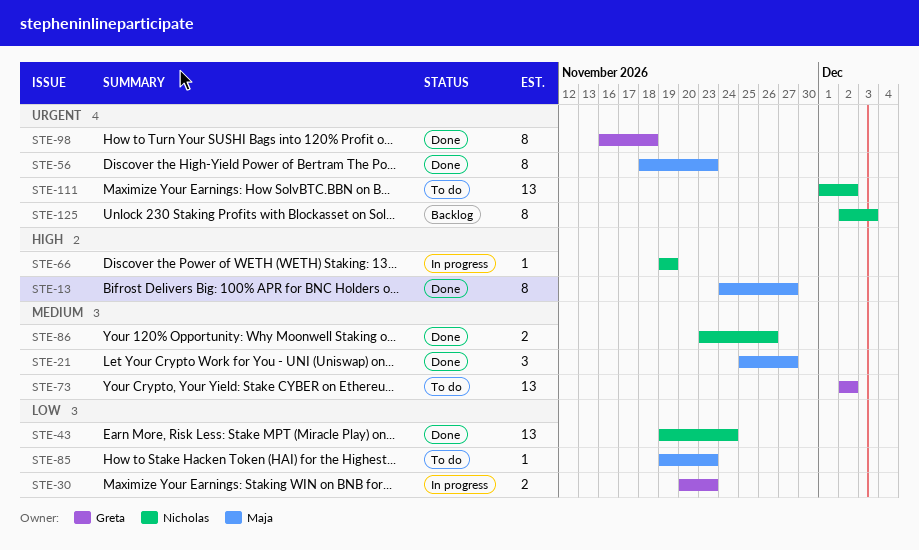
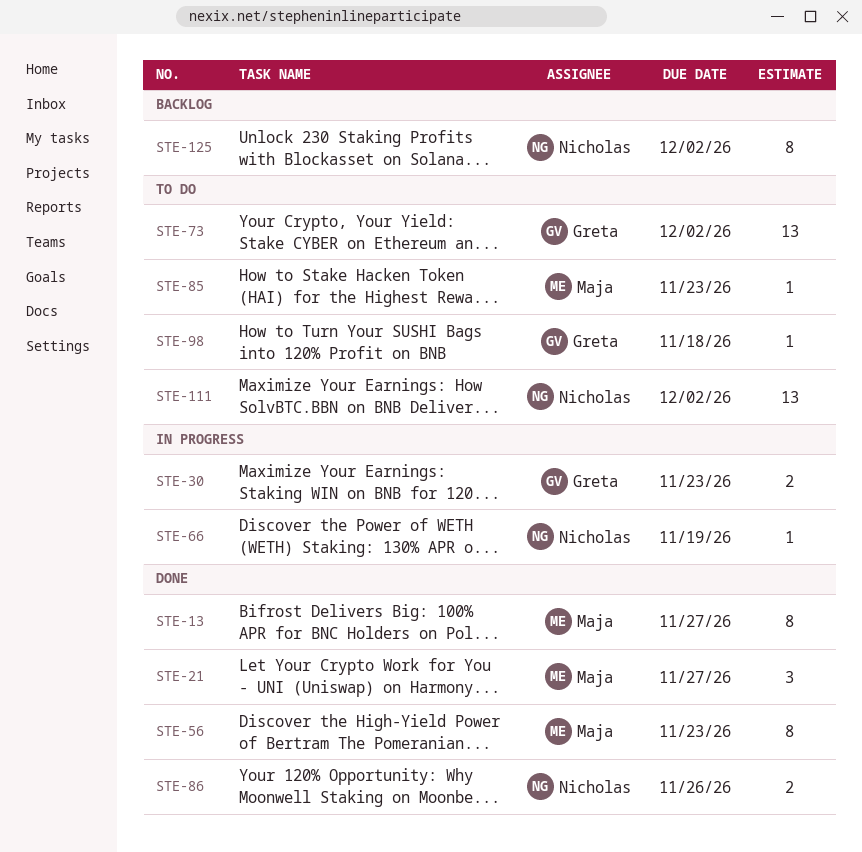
STE-43: present -> none
STE-98, status: Done -> To do
STE-98, estimate: 8 -> 1
STE-125, due: Dec 3 -> Dec 2

